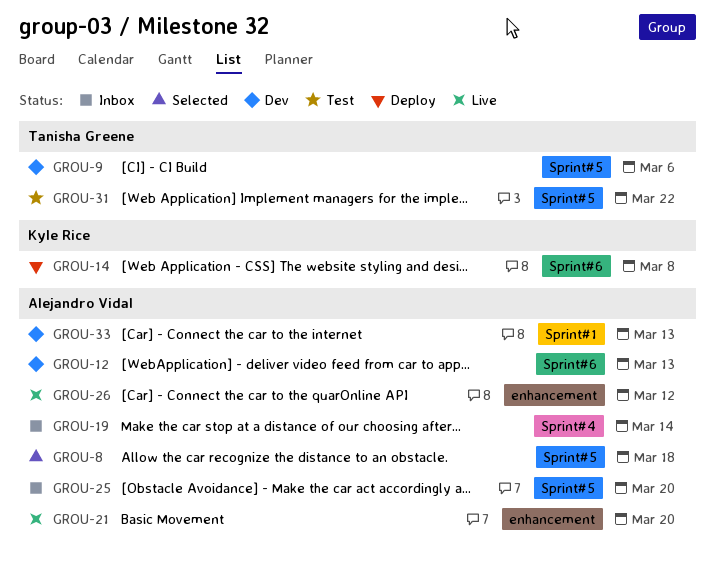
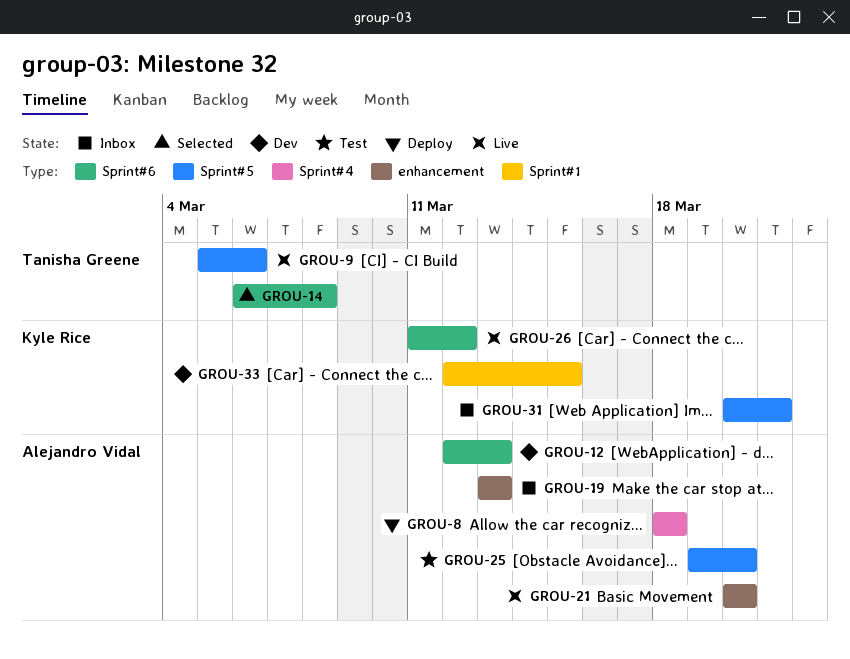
GROU-8, status: Selected -> Deploy
GROU-8, label: Sprint#5 -> Sprint#4
GROU-9, status: Dev -> Live
GROU-14, status: Deploy -> Selected
GROU-14, owner: Kyle Rice -> Tanisha Greene
GROU-19, label: Sprint#4 -> enhancement
GROU-19, due: Mar 14 -> Mar 13
GROU-25, status: Inbox -> Test
GROU-26, owner: Alejandro Vidal -> Kyle Rice
GROU-26, label: enhancement -> Sprint#6
GROU-31, status: Test -> Inbox
GROU-31, owner: Tanisha Greene -> Kyle Rice
GROU-31, due: Mar 22 -> Mar 21
GROU-33, owner: Alejandro Vidal -> Kyle Rice
GROU-33, due: Mar 13 -> Mar 15

